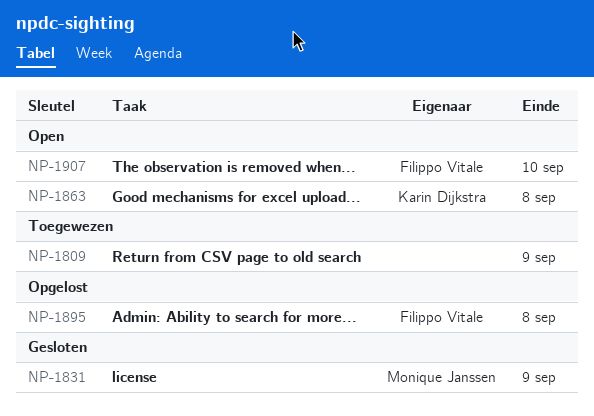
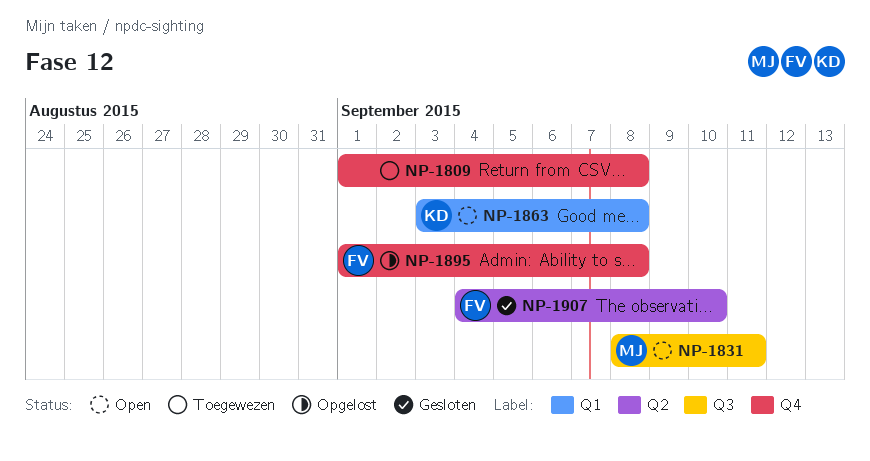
NP-1809, due: Sep 9 -> Sep 8
NP-1831, status: Gesloten -> Open
NP-1831, due: Sep 9 -> Sep 11
NP-1907, status: Open -> Gesloten

